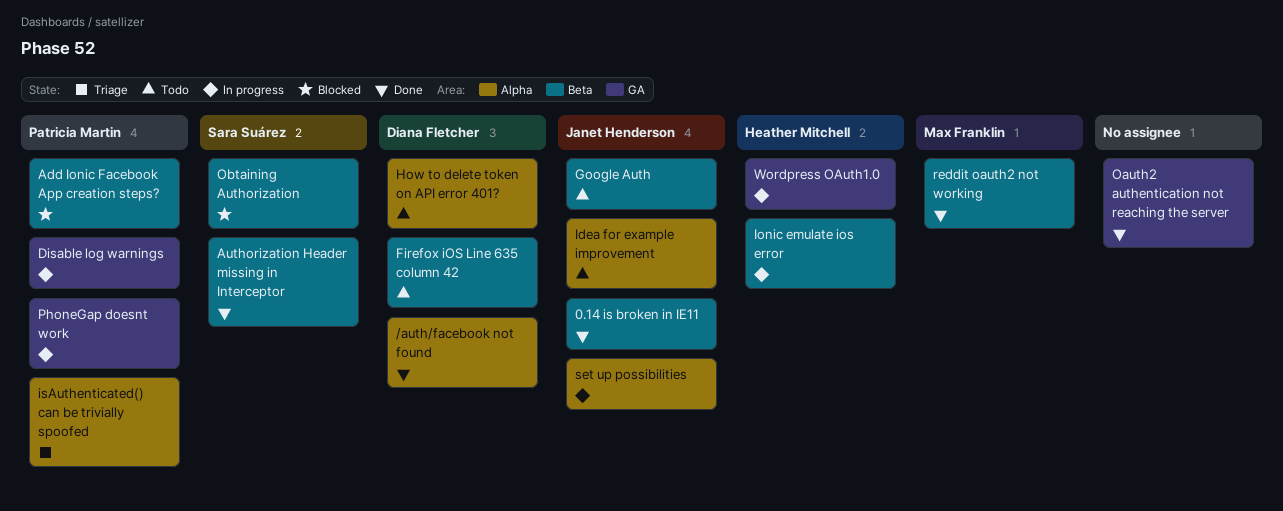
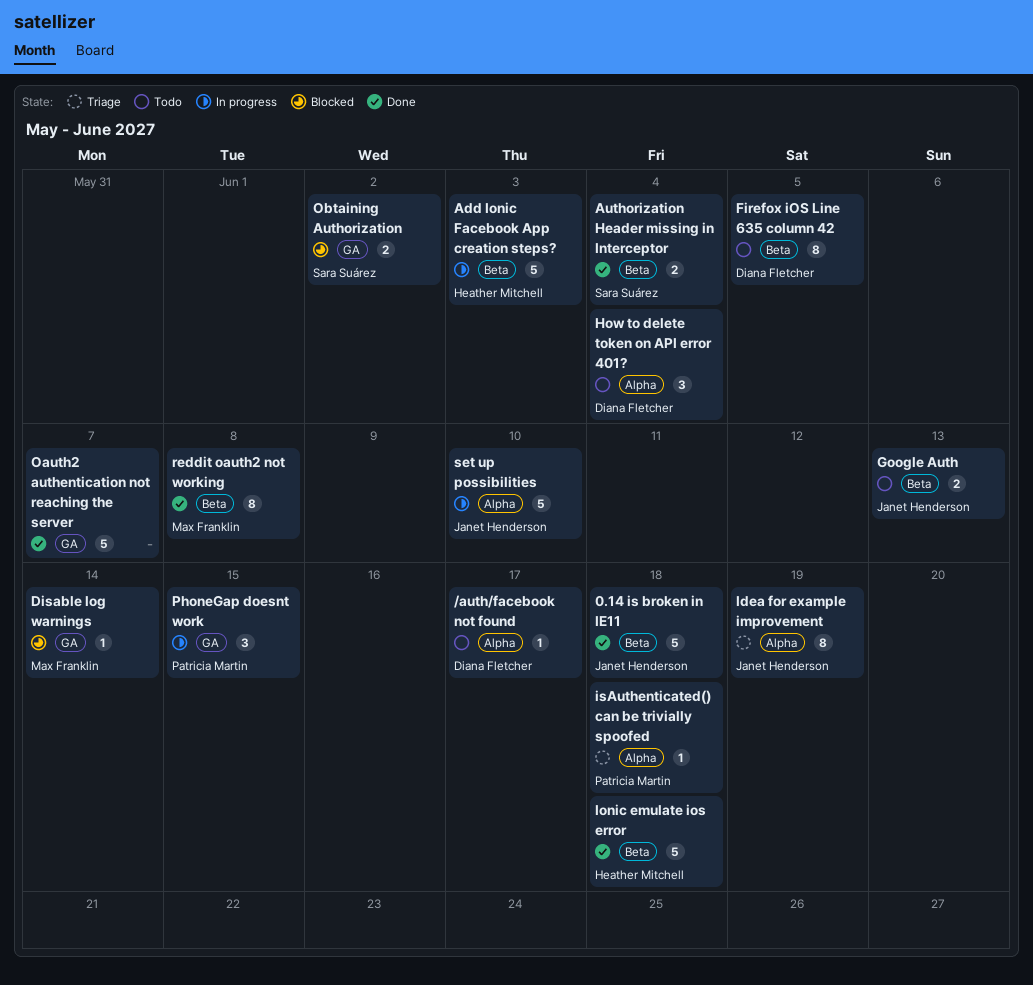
/auth/facebook not found, status: Done -> Todo
Add Ionic Facebook App creation steps?, status: Blocked -> In progress
Add Ionic Facebook App creation steps?, owner: Patricia Martin -> Heather Mitchell
Disable log warnings, status: In progress -> Blocked
Disable log warnings, owner: Patricia Martin -> Max Franklin
Idea for example improvement, status: Todo -> Triage
Ionic emulate ios error, status: In progress -> Done
Obtaining Authorization, label: Beta -> GA
Wordpress OAuth1.0: present -> none

